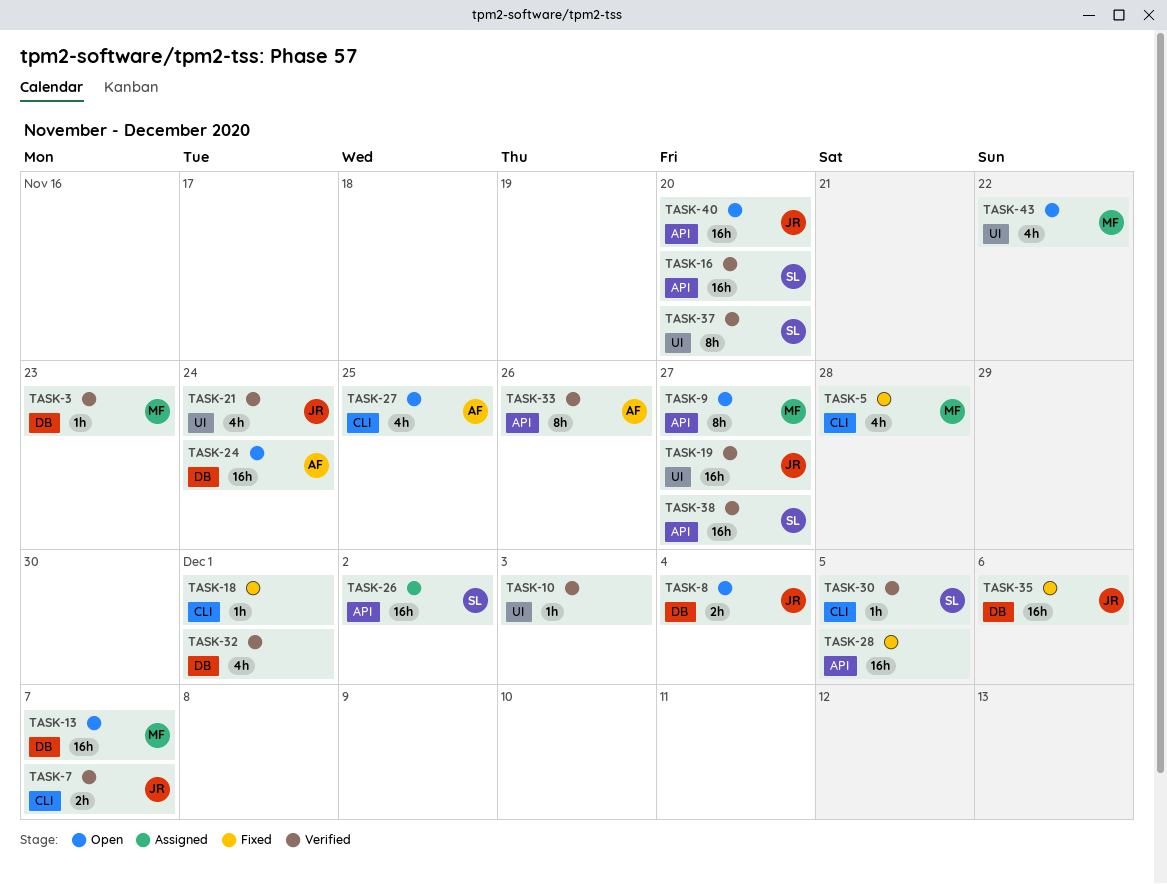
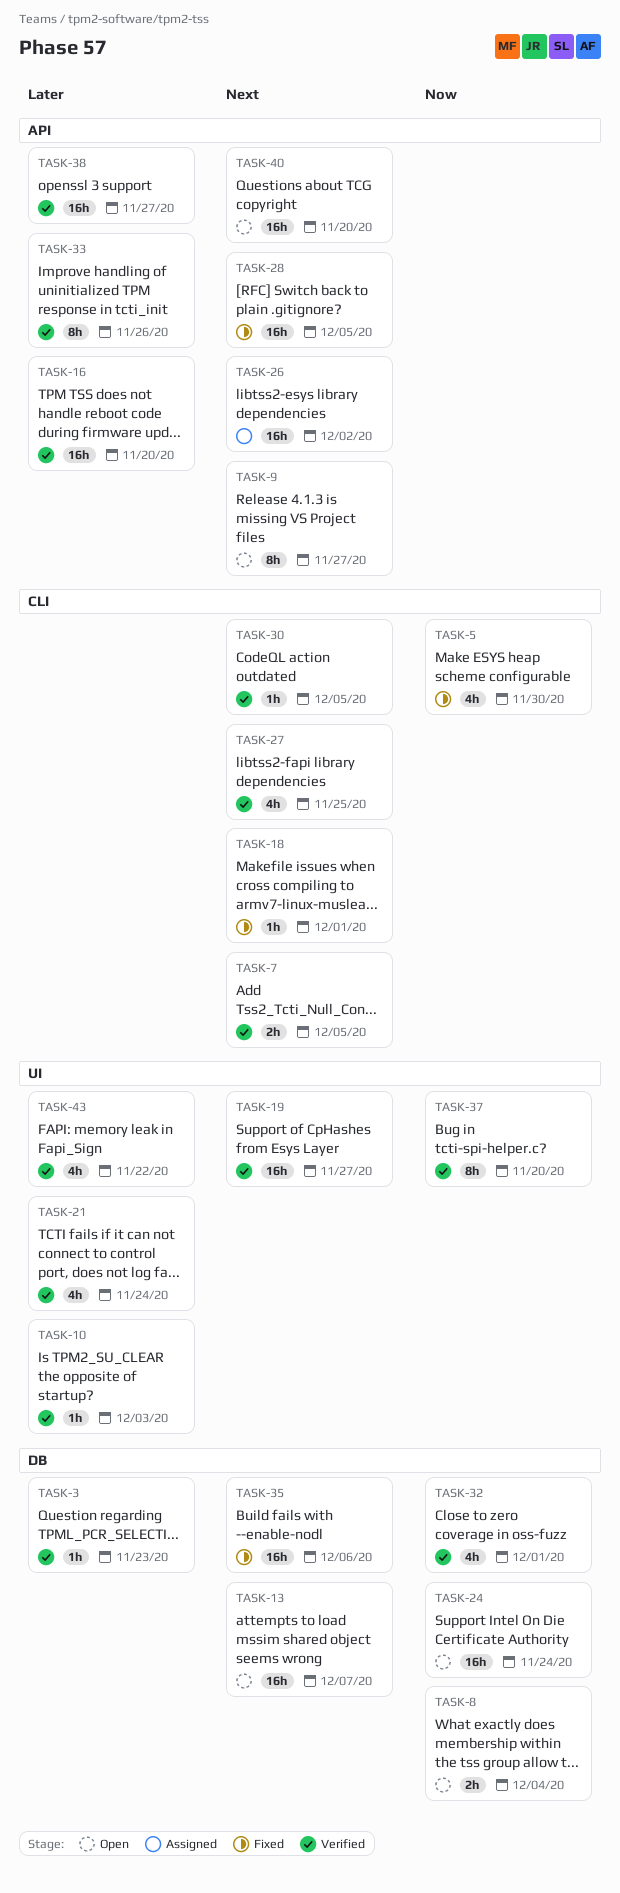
TASK-5, due: Nov 28 -> Nov 30
TASK-7, due: Dec 7 -> Dec 5
TASK-27, status: Open -> Verified
TASK-43, status: Open -> Verified

